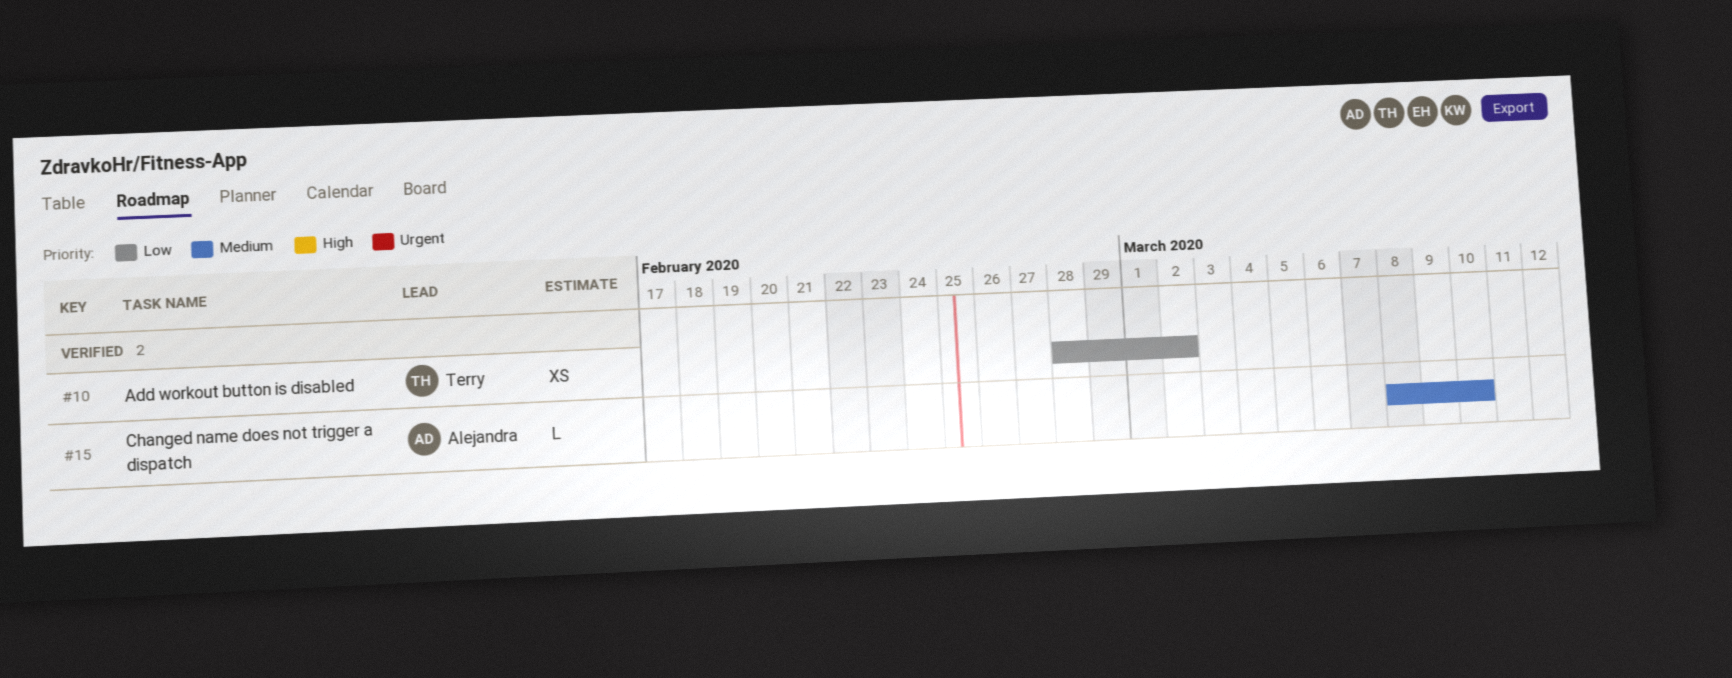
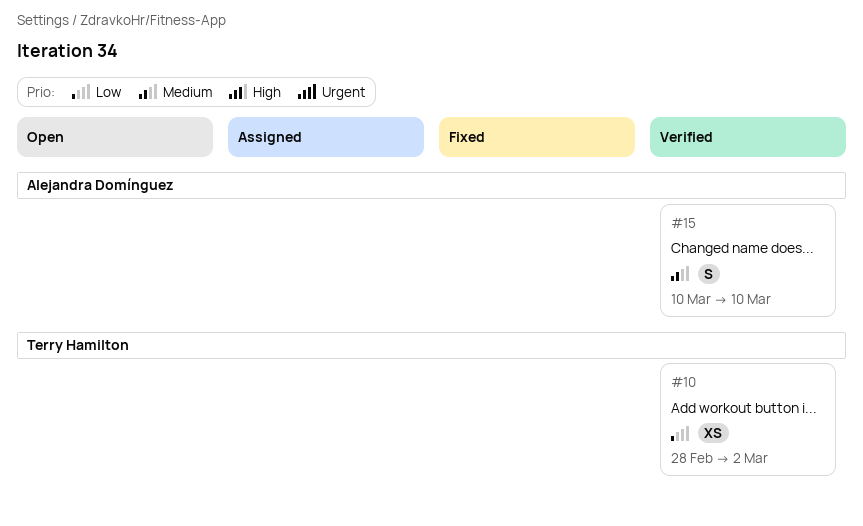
#15, estimate: L -> S
#15, start: Mar 8 -> Mar 10

